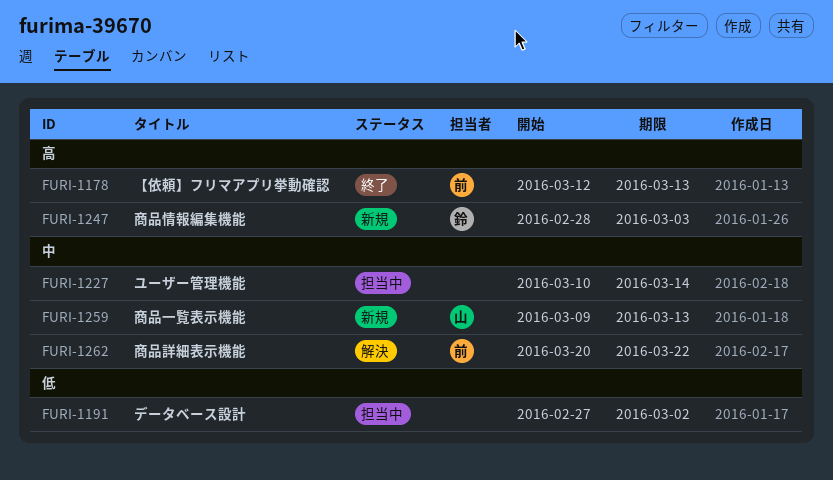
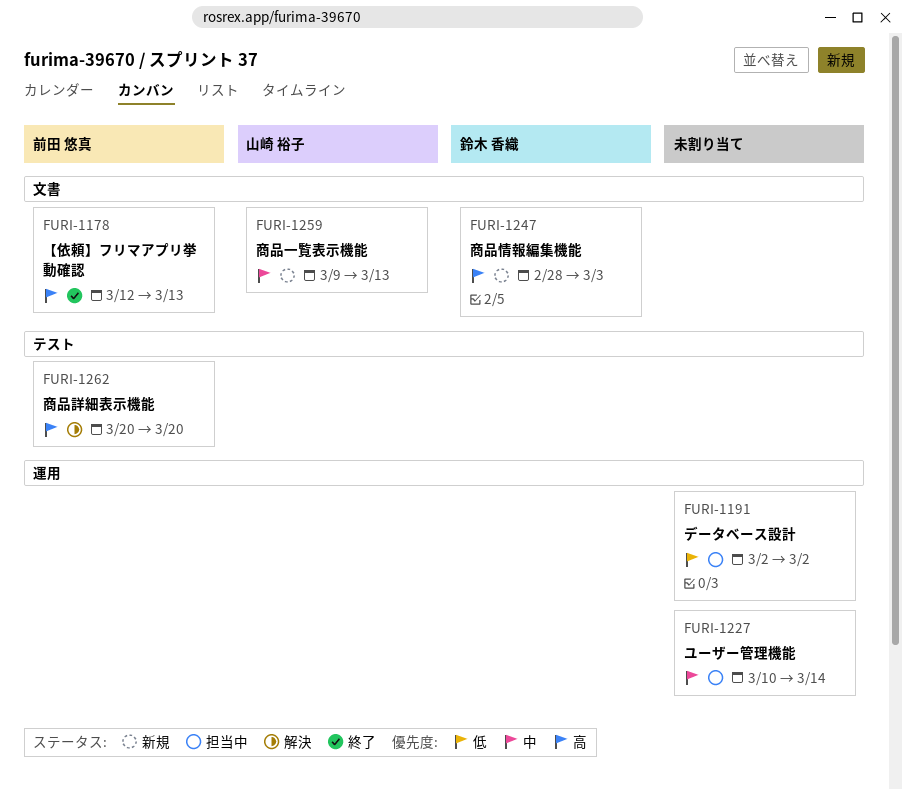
FURI-1191, start: Feb 27 -> Mar 2
FURI-1262, priority: 中 -> 高
FURI-1262, due: Mar 22 -> Mar 20

